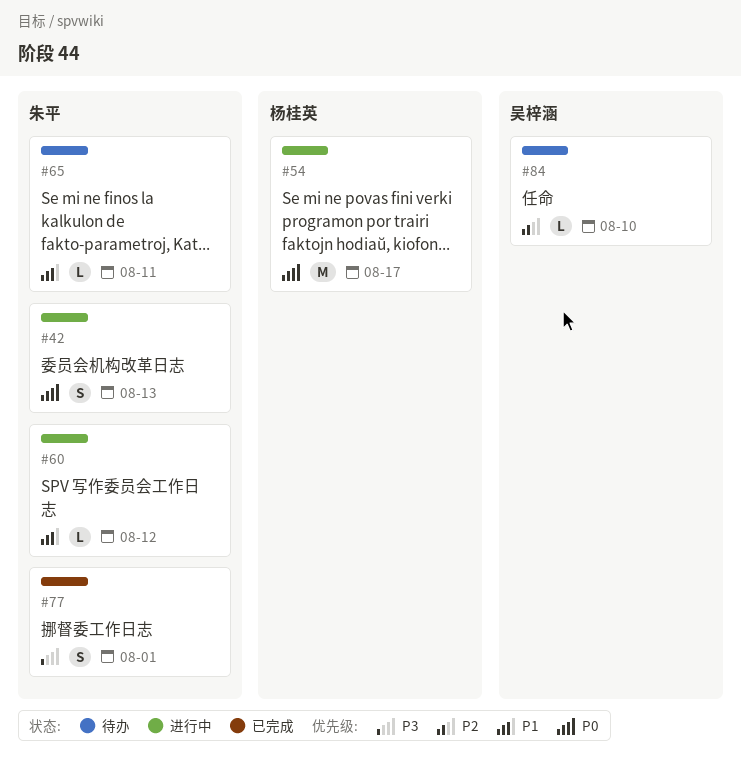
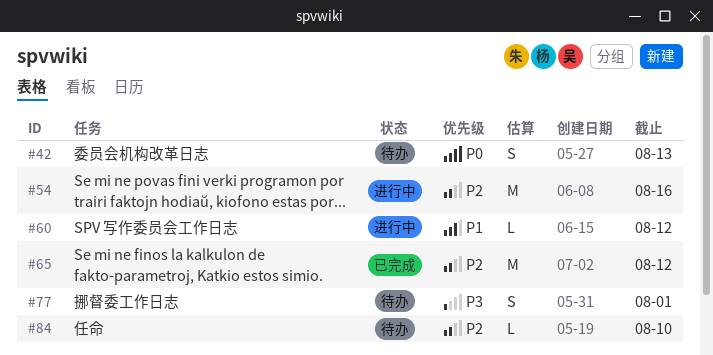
#42, status: 进行中 -> 待办
#54, priority: P0 -> P2
#54, due: Aug 17 -> Aug 16
#65, status: 待办 -> 已完成
#65, priority: P1 -> P2
#65, estimate: L -> M
#65, due: Aug 11 -> Aug 12
#77, status: 已完成 -> 待办

